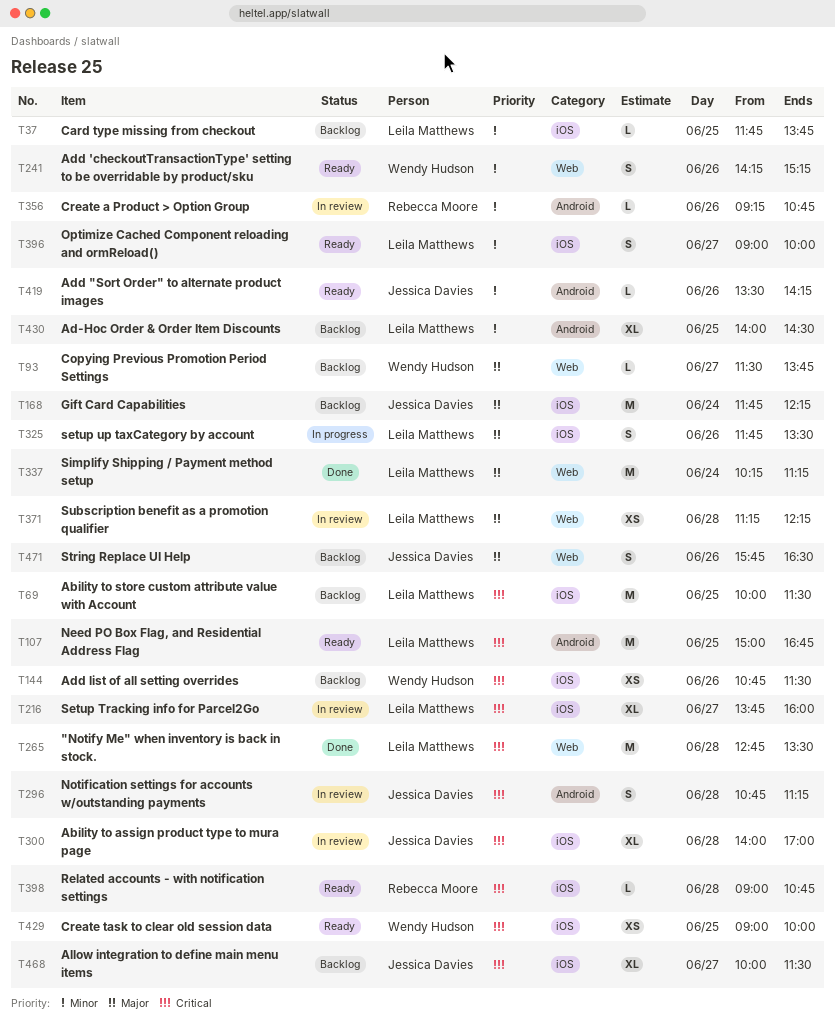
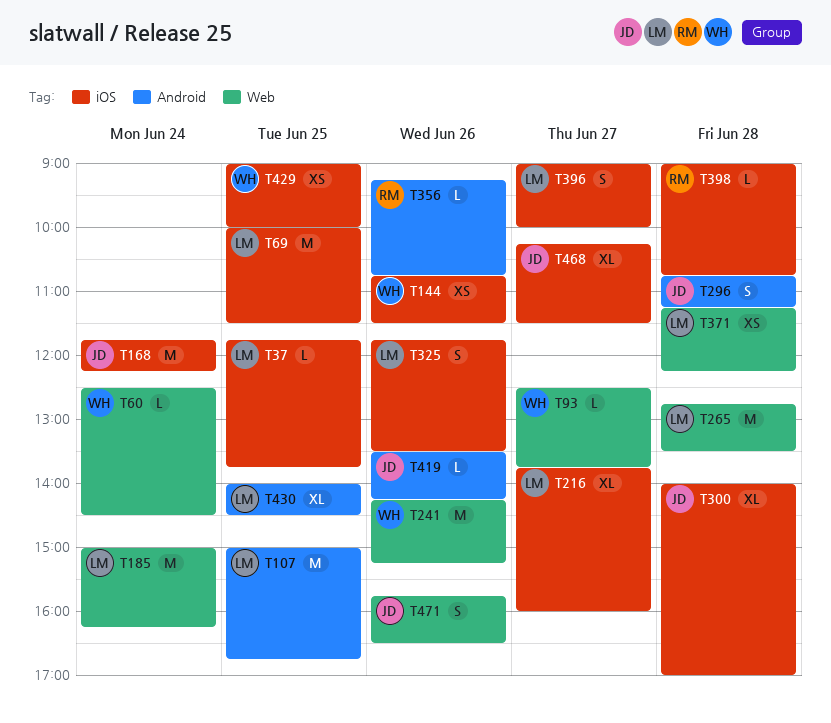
T60: none -> present
T93, begins: 11:30 -> 12:30
T185: none -> present
T241, estimate: S -> M
T337: present -> none
T468, begins: 10:00 -> 10:15

